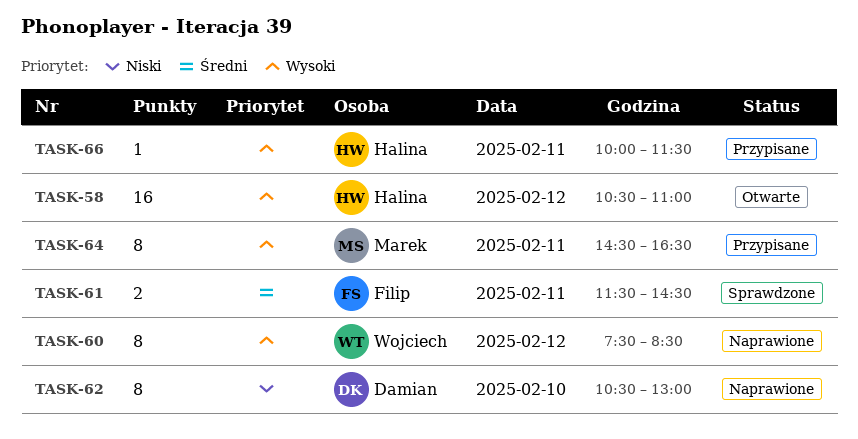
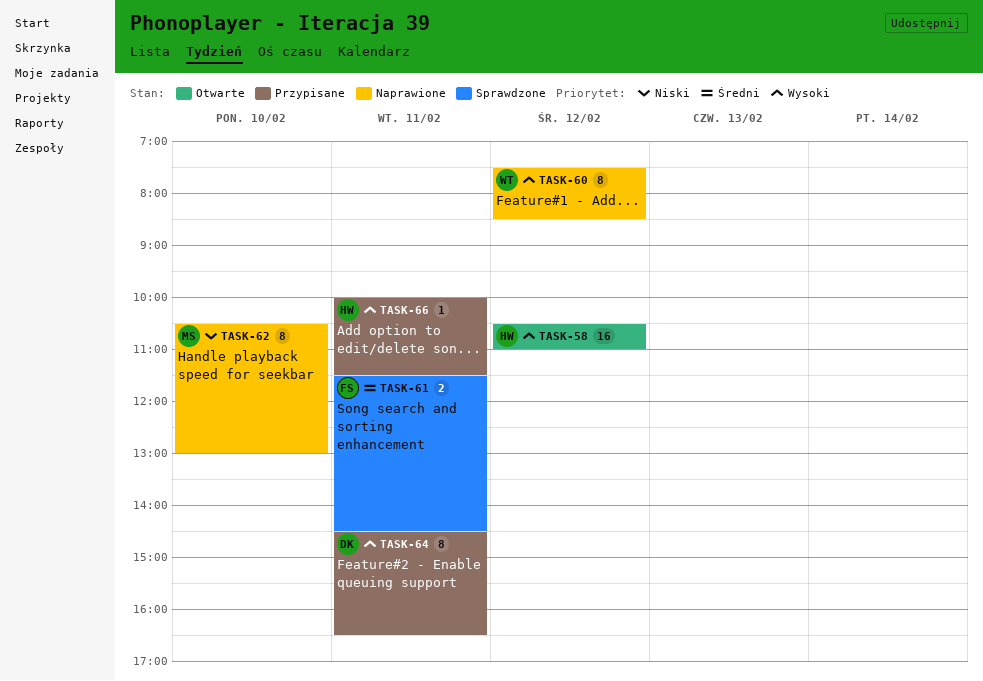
TASK-62, owner: Damian -> Marek
TASK-64, owner: Marek -> Damian

